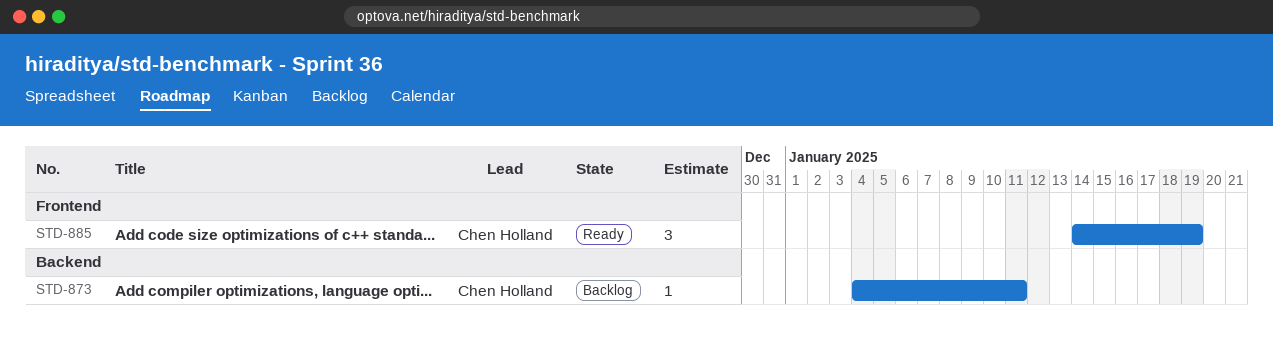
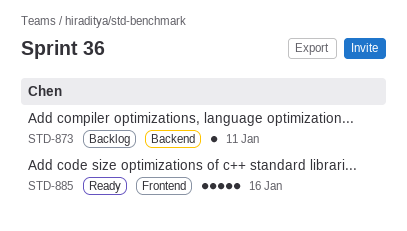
STD-885, estimate: 3 -> 5
STD-885, due: Jan 19 -> Jan 16

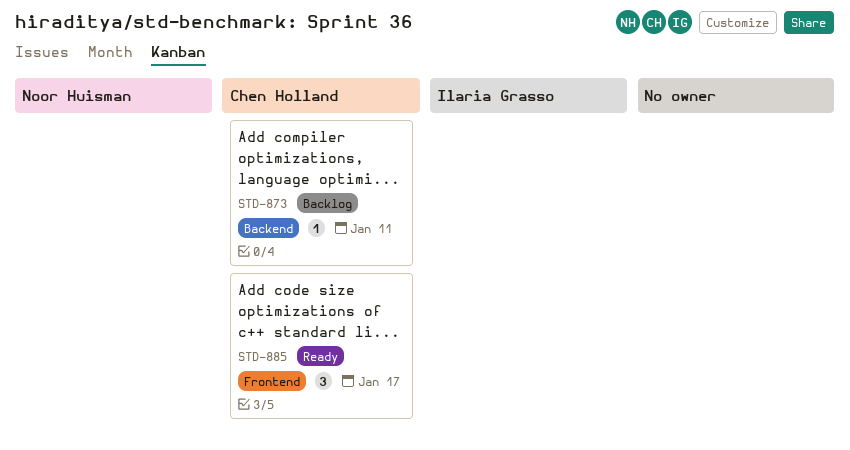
STD-885, estimate: 5 -> 3
STD-885, due: Jan 16 -> Jan 17

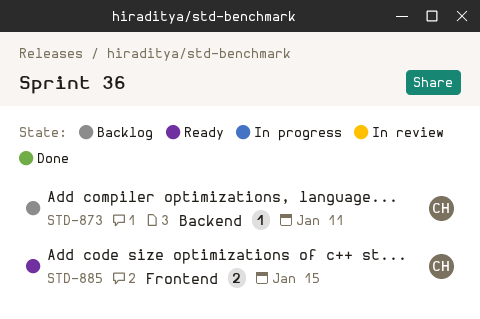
STD-885, estimate: 3 -> 2
STD-885, due: Jan 17 -> Jan 15

